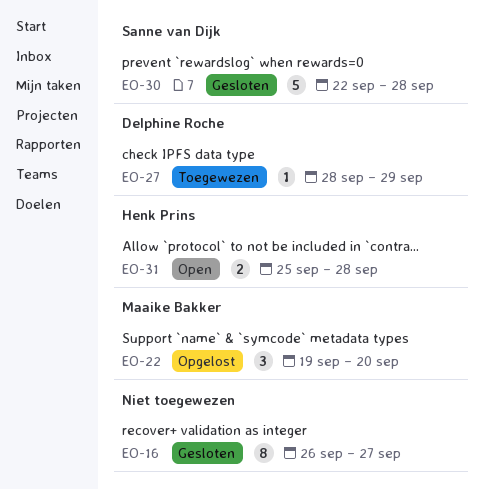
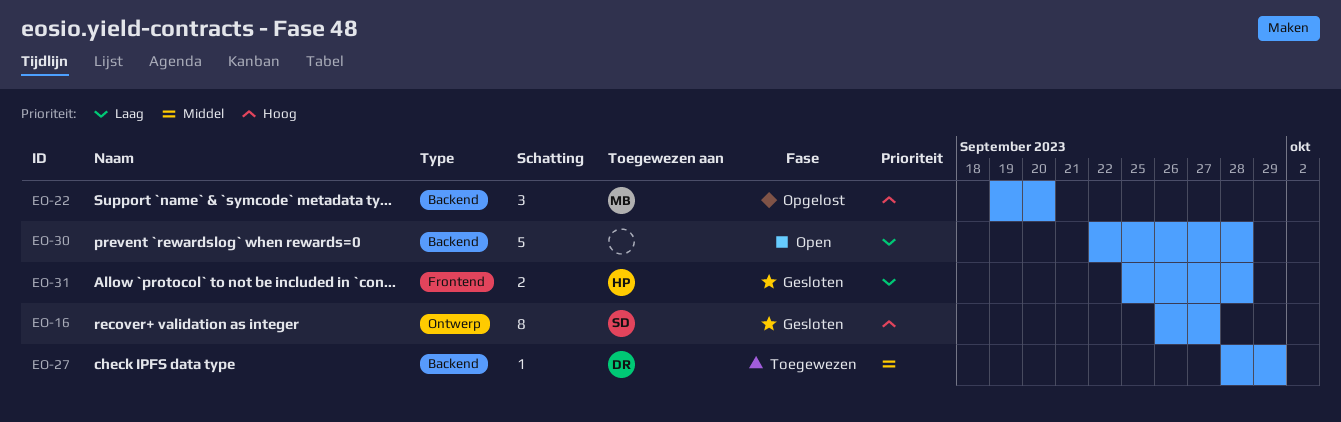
EO-16, owner: none -> Sanne van Dijk
EO-30, status: Gesloten -> Open
EO-30, owner: Sanne van Dijk -> none
EO-31, status: Open -> Gesloten

